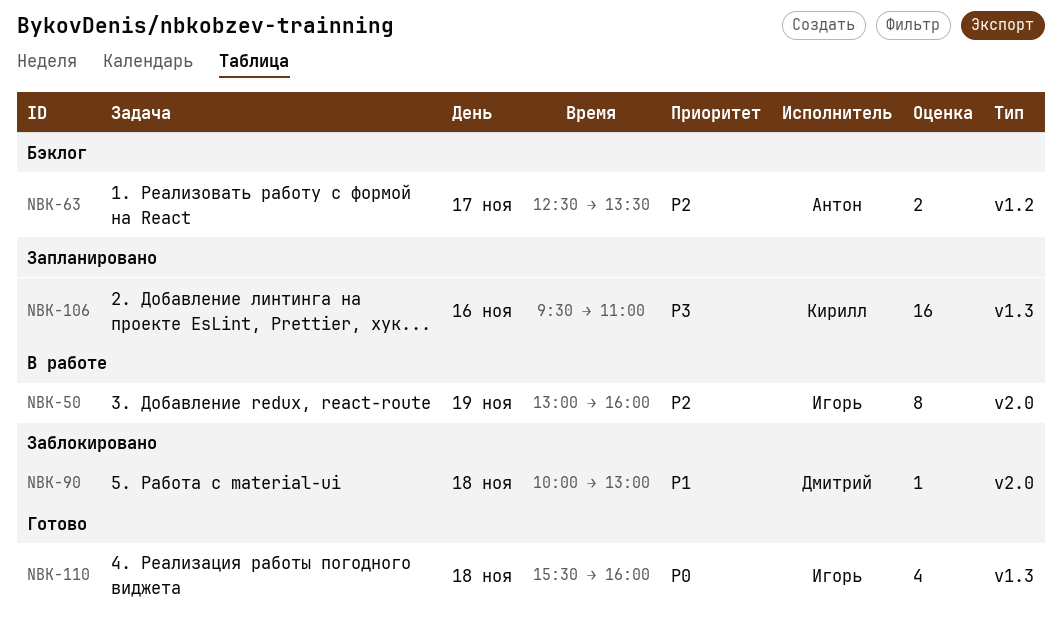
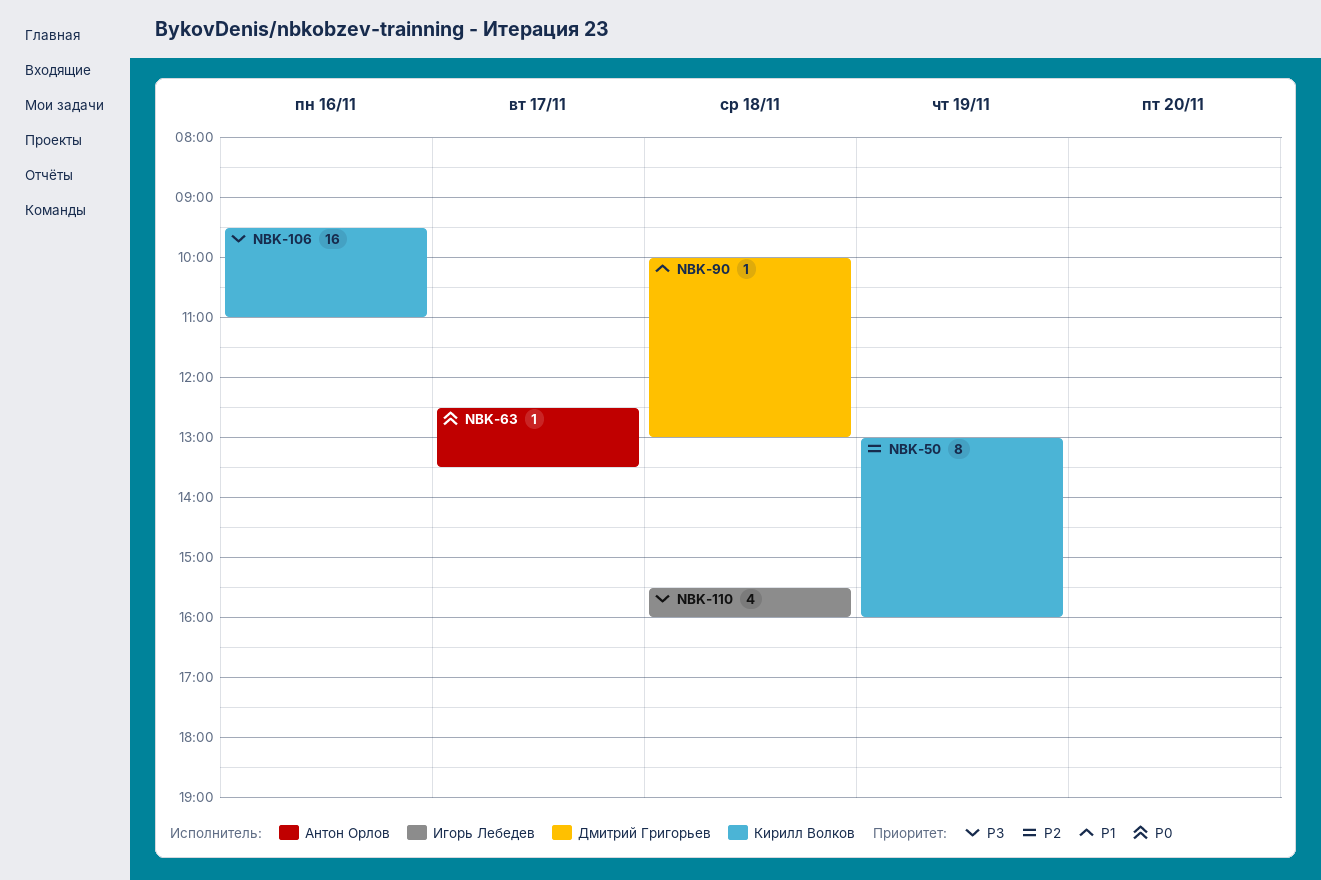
NBK-50, owner: Игорь Лебедев -> Кирилл Волков
NBK-63, priority: P2 -> P0
NBK-63, estimate: 2 -> 1
NBK-110, priority: P0 -> P3

